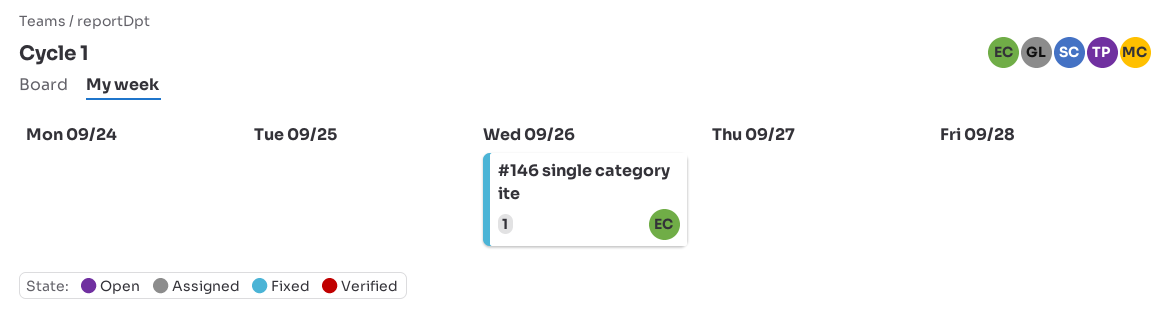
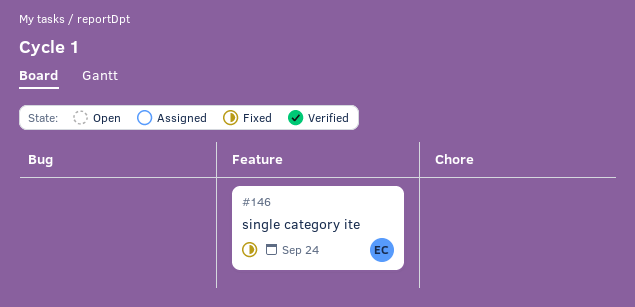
#146, due: Sep 26 -> Sep 24

